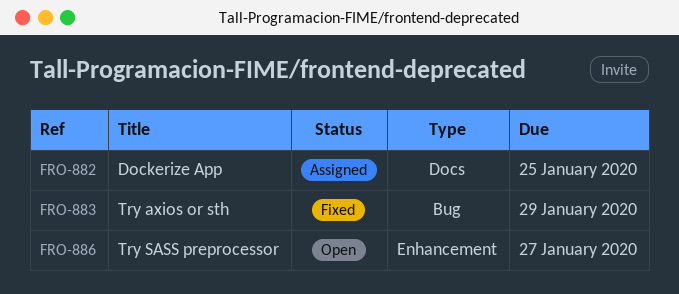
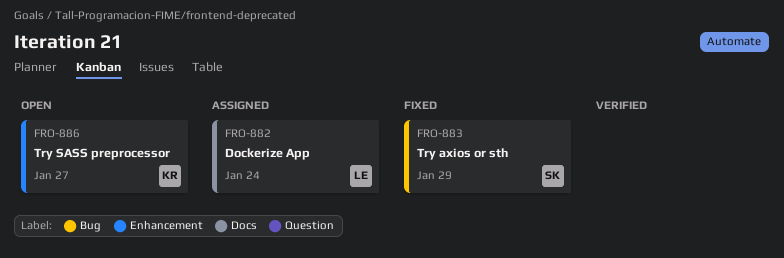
FRO-882, due: Jan 25 -> Jan 24

